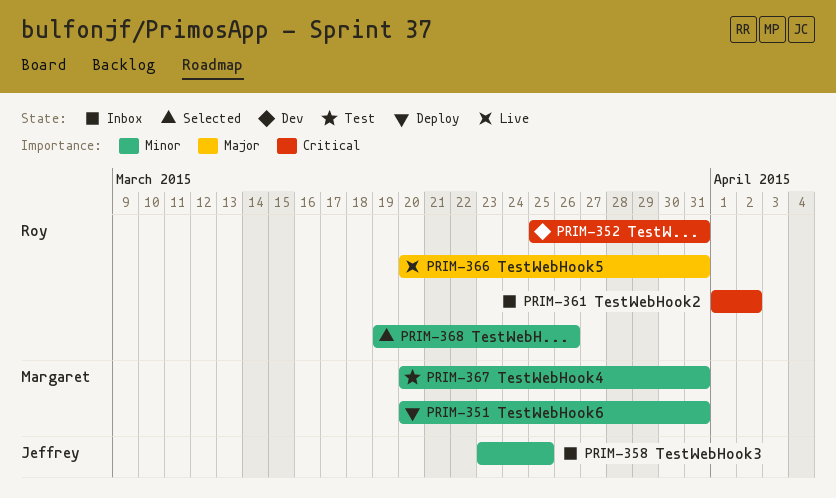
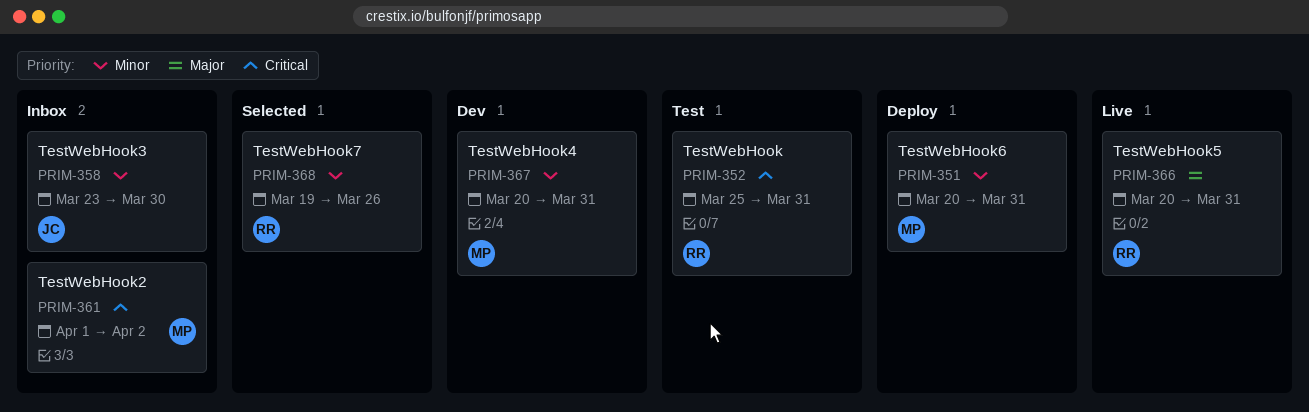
PRIM-352, status: Dev -> Test
PRIM-358, due: Mar 25 -> Mar 30
PRIM-361, owner: Roy -> Margaret
PRIM-367, status: Test -> Dev

